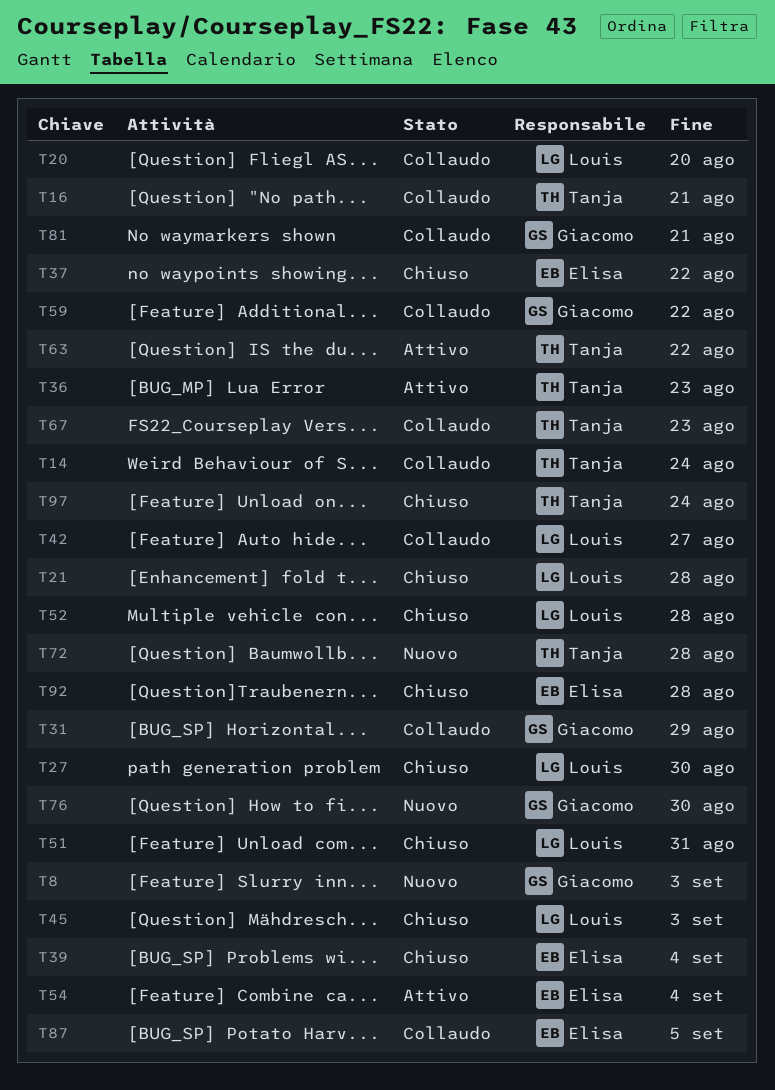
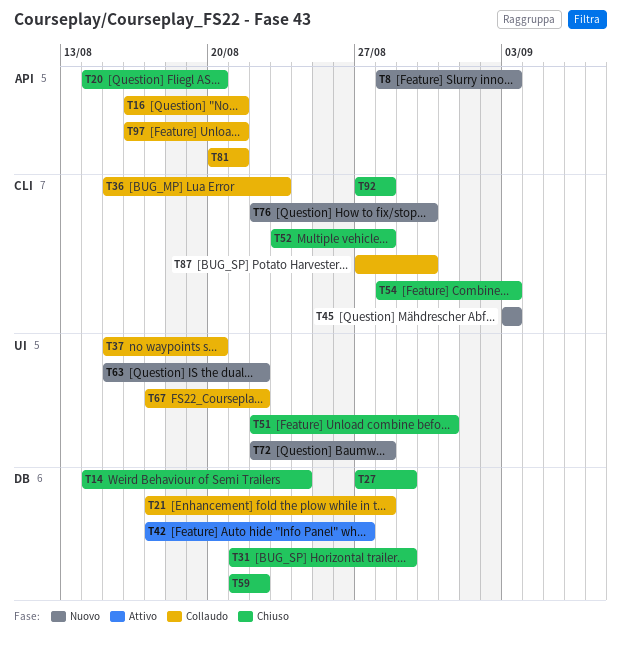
T14, status: Collaudo -> Chiuso
T20, status: Collaudo -> Chiuso
T21, status: Chiuso -> Collaudo
T27, due: Aug 30 -> Aug 29
T31, status: Collaudo -> Chiuso
T36, status: Attivo -> Collaudo
T37, status: Chiuso -> Collaudo
T37, due: Aug 22 -> Aug 20
T39: present -> none
T42, status: Collaudo -> Attivo
T45, status: Chiuso -> Nuovo
T54, status: Attivo -> Chiuso
T54, due: Sep 4 -> Sep 3
T59, status: Collaudo -> Chiuso
T63, status: Attivo -> Nuovo
T67, due: Aug 23 -> Aug 22
T87, due: Sep 5 -> Aug 30
T97, status: Chiuso -> Collaudo
T97, due: Aug 24 -> Aug 21

